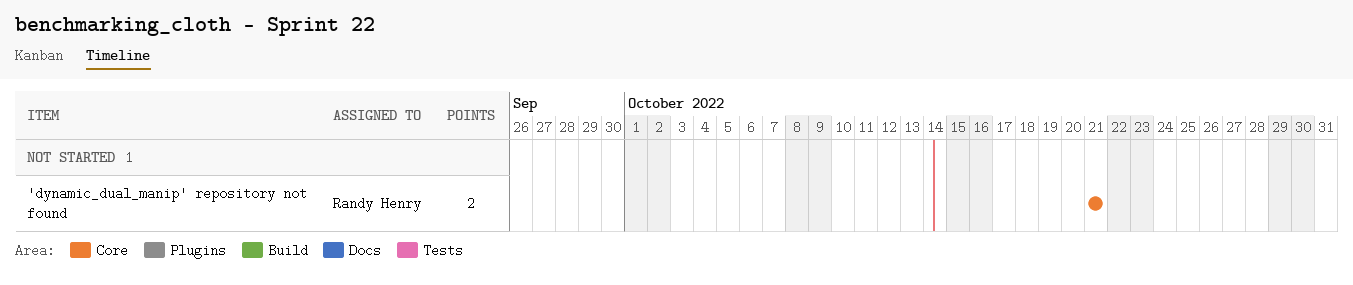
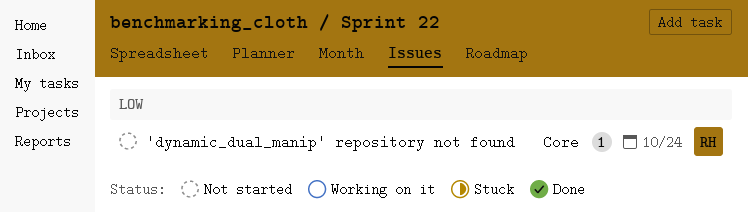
'dynamic_dual_manip' repository not found, estimate: 2 -> 1
'dynamic_dual_manip' repository not found, due: Oct 21 -> Oct 24

